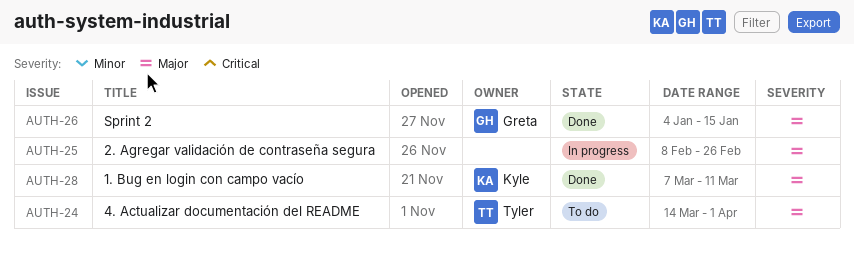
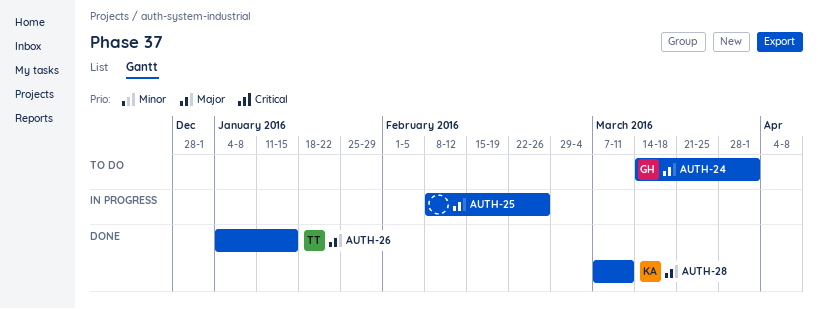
AUTH-24, owner: Tyler -> Greta
AUTH-26, owner: Greta -> Tyler

